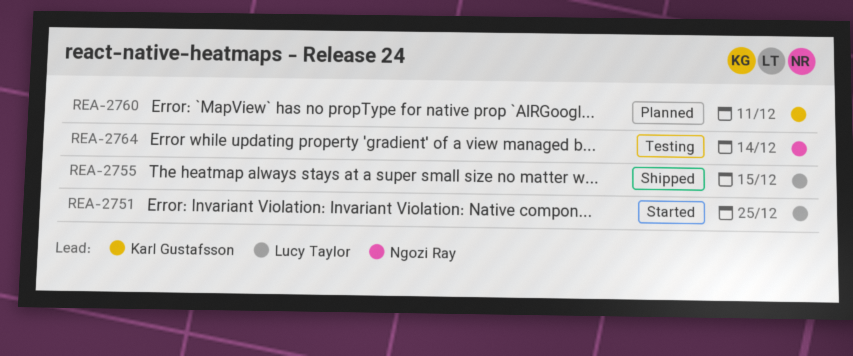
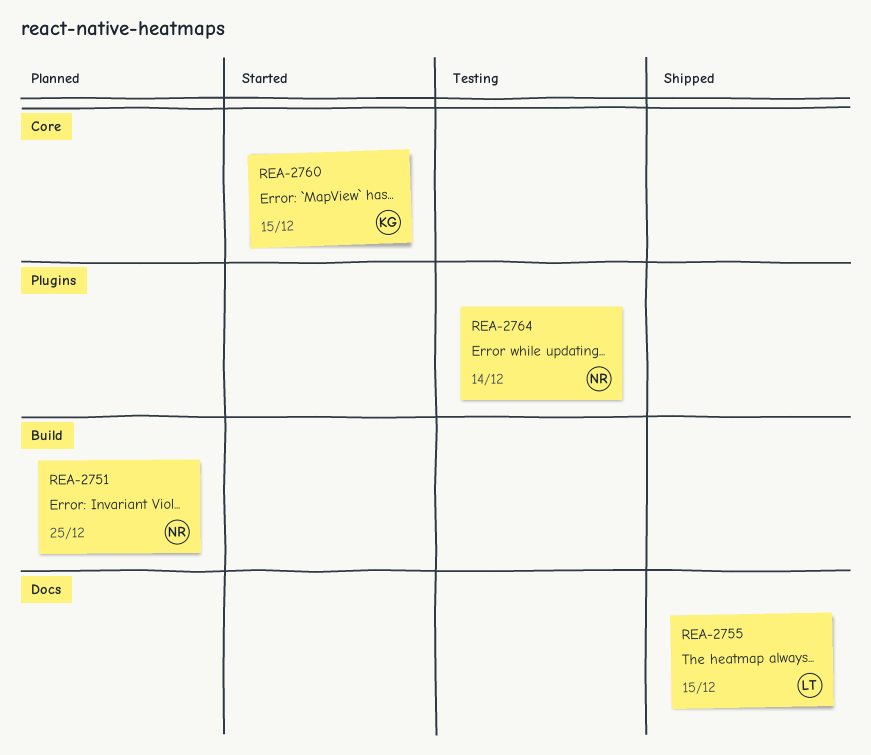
REA-2751, status: Started -> Planned
REA-2751, owner: Lucy Taylor -> Ngozi Ray
REA-2760, status: Planned -> Started
REA-2760, due: Dec 11 -> Dec 15

